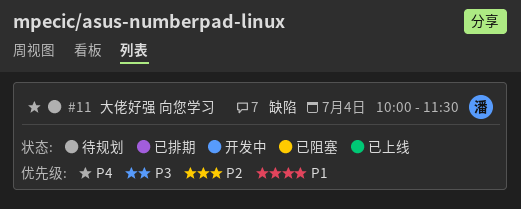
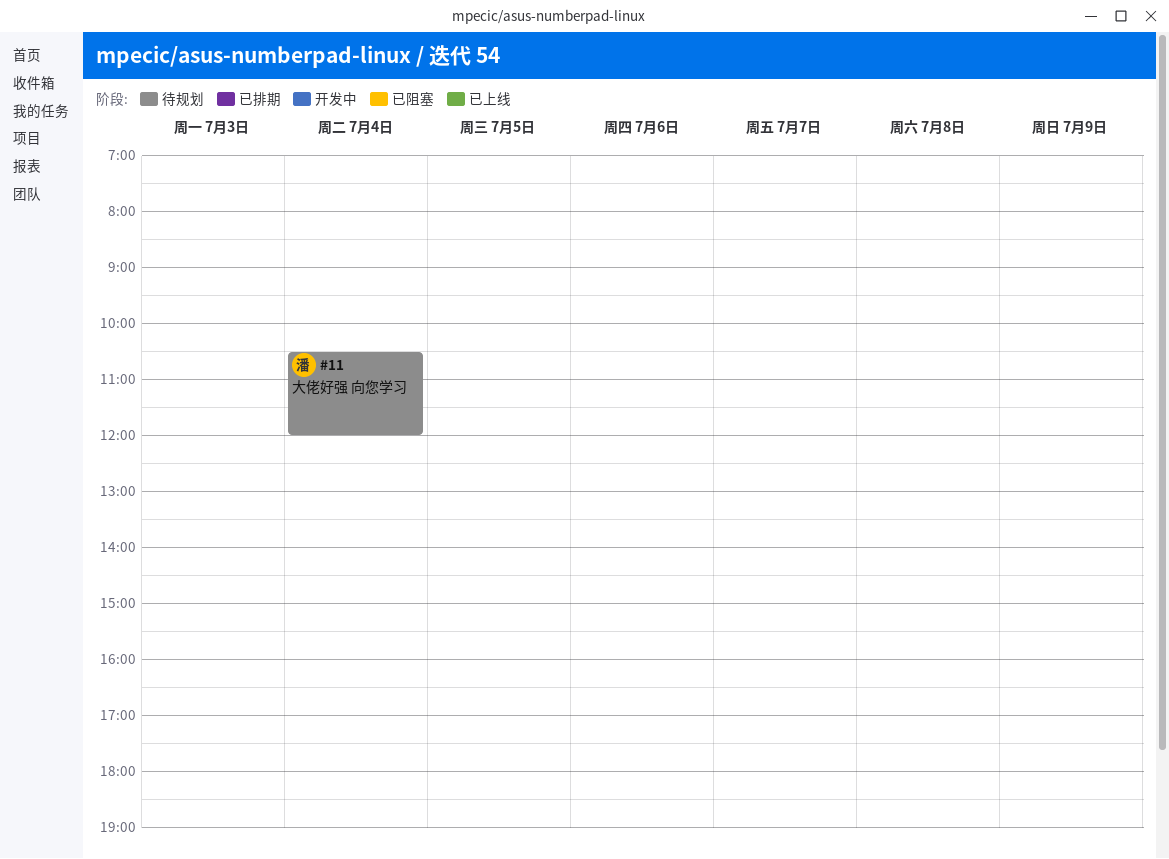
#11, begins: 10:00 -> 10:30
#11, ends: 11:30 -> 12:00

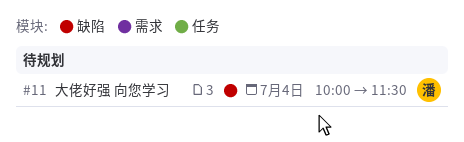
#11, begins: 10:30 -> 10:00
#11, ends: 12:00 -> 11:30

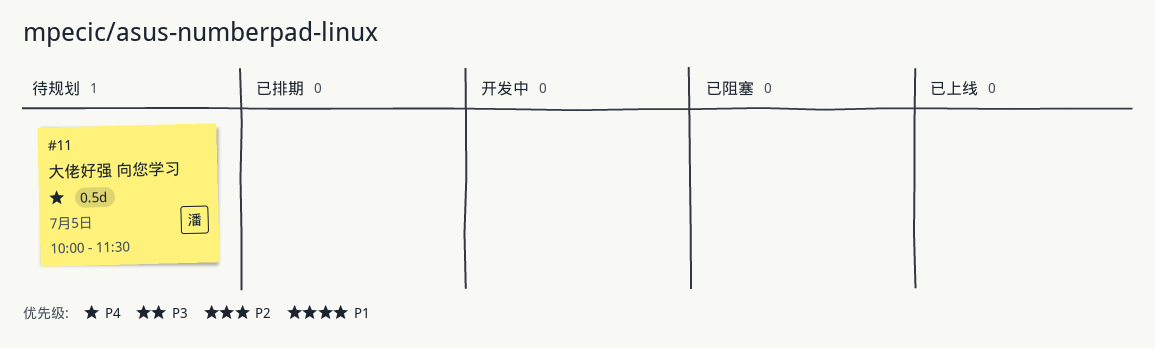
#11, day: Jul 4 -> Jul 5

